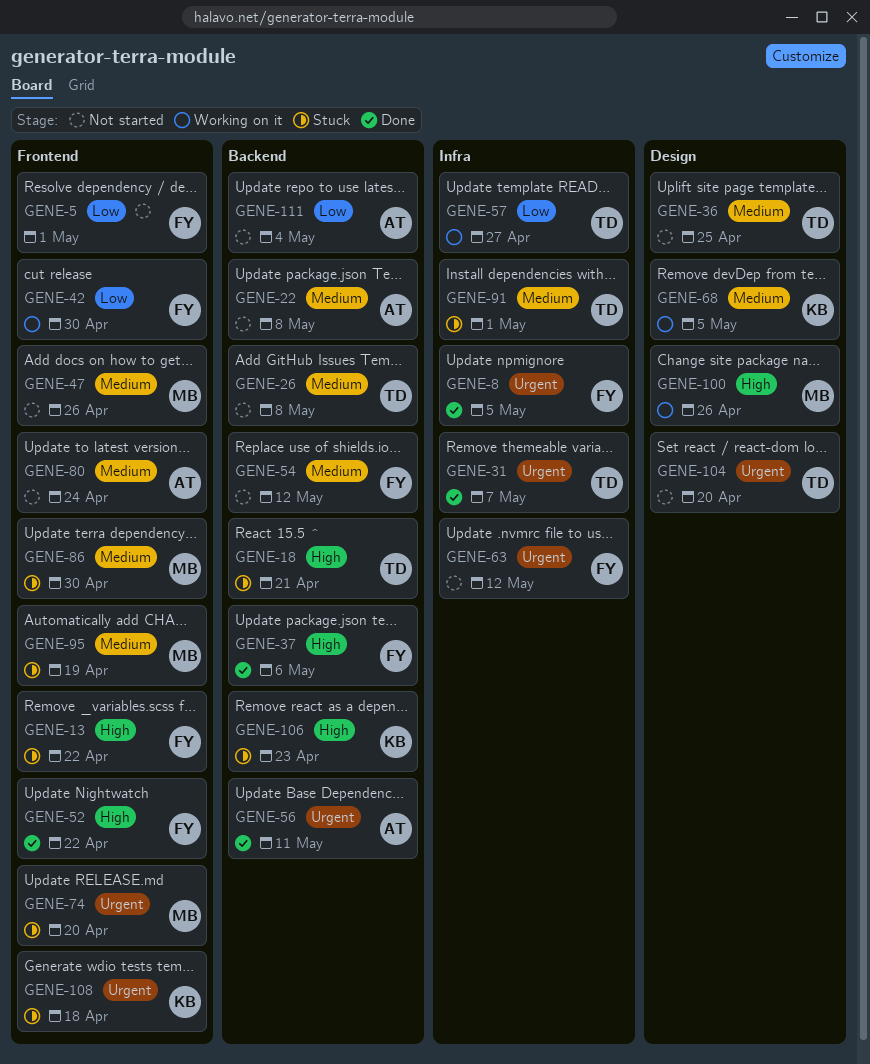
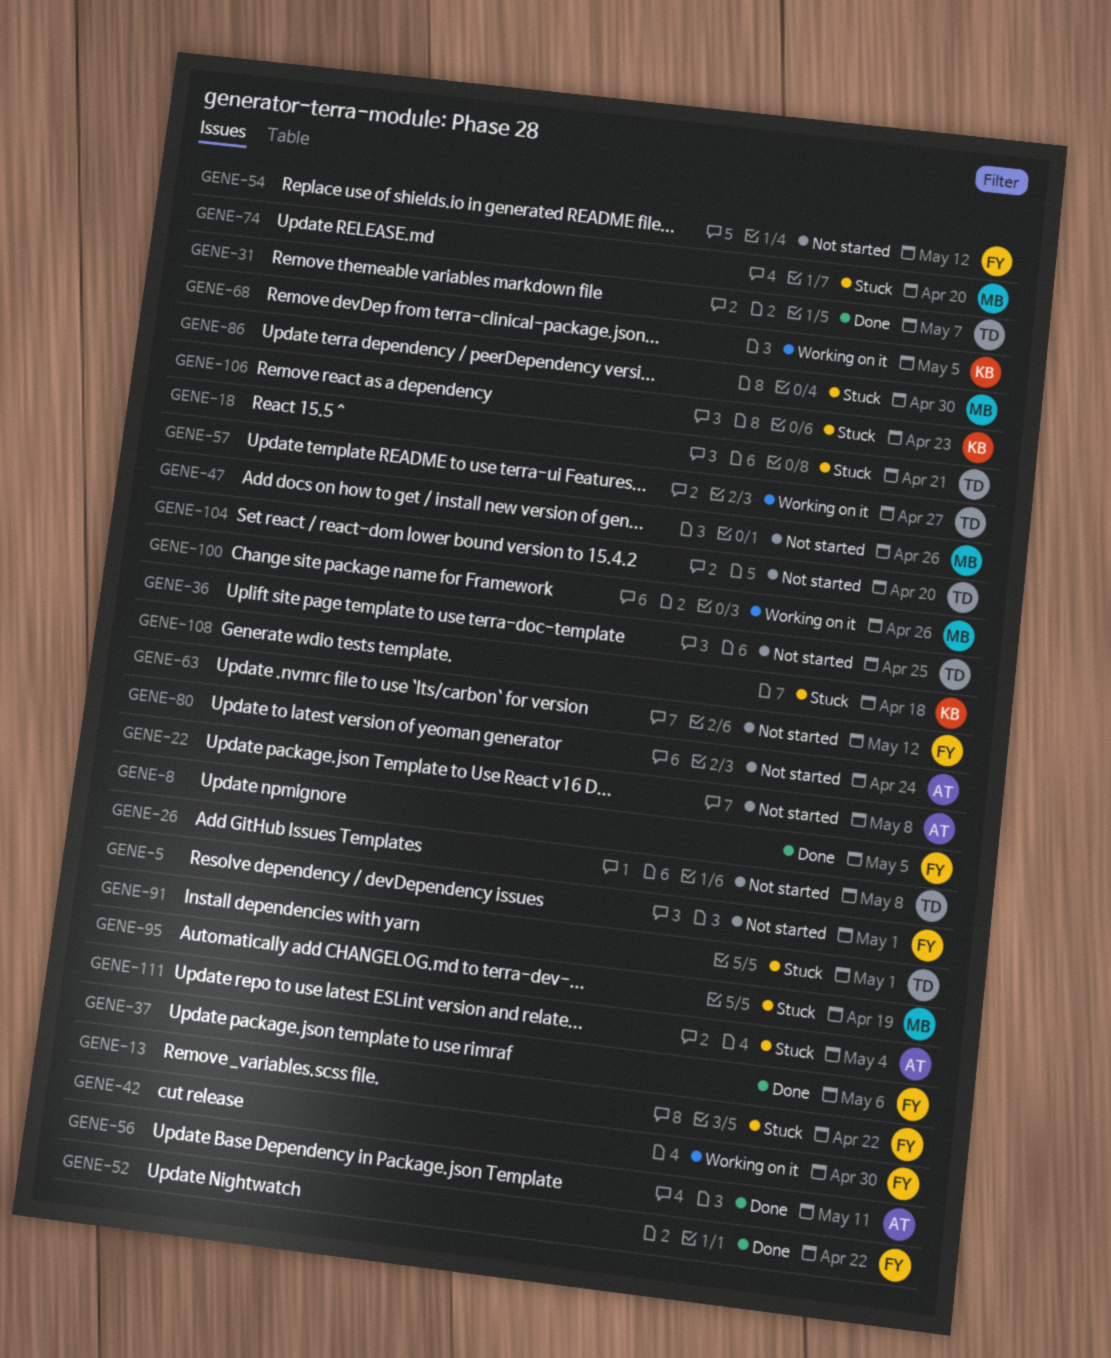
GENE-111, status: Not started -> Stuck

